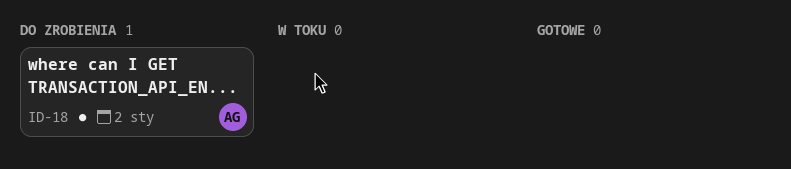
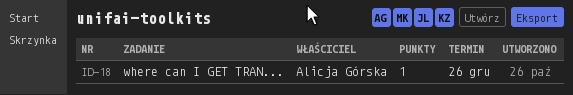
ID-18, due: Jan 2 -> Dec 26

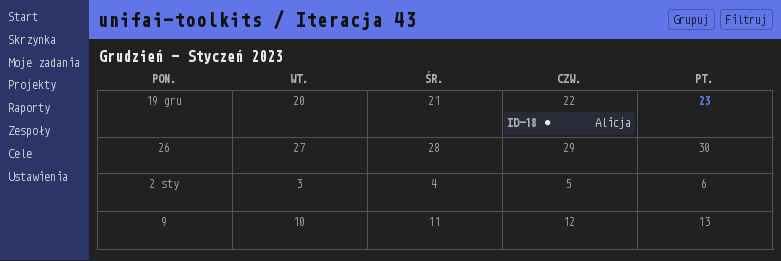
ID-18, due: Dec 26 -> Dec 22

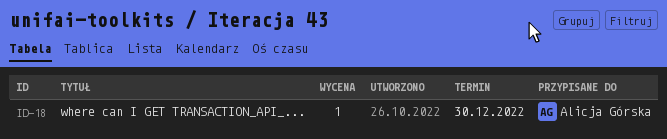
ID-18, due: Dec 22 -> Dec 30

